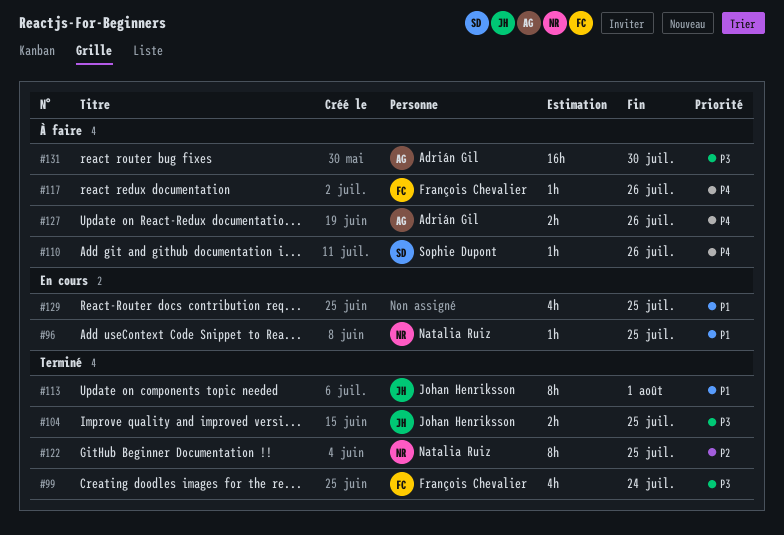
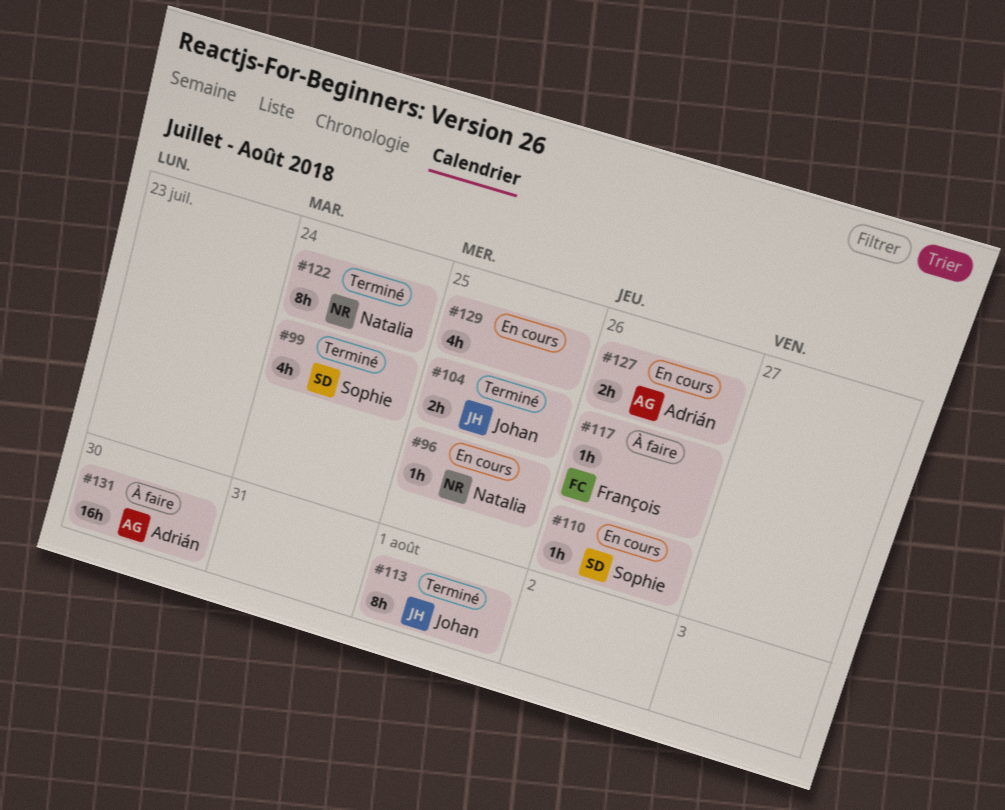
#99, owner: François Chevalier -> Sophie Dupont
#110, status: À faire -> En cours
#122, due: Jul 25 -> Jul 24
#127, status: À faire -> En cours

